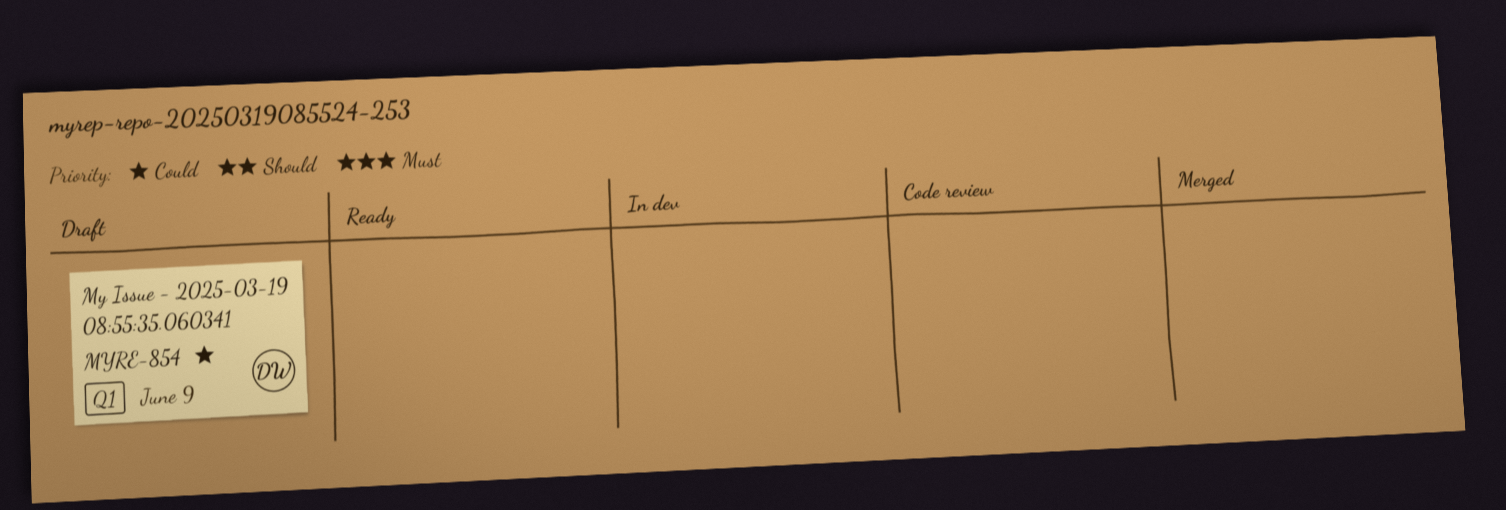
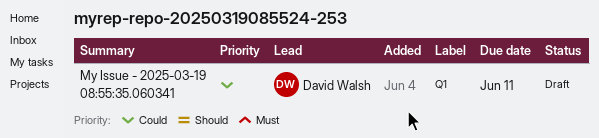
My Issue - 2025-03-19 08:55:35.060341, due: Jun 9 -> Jun 11

